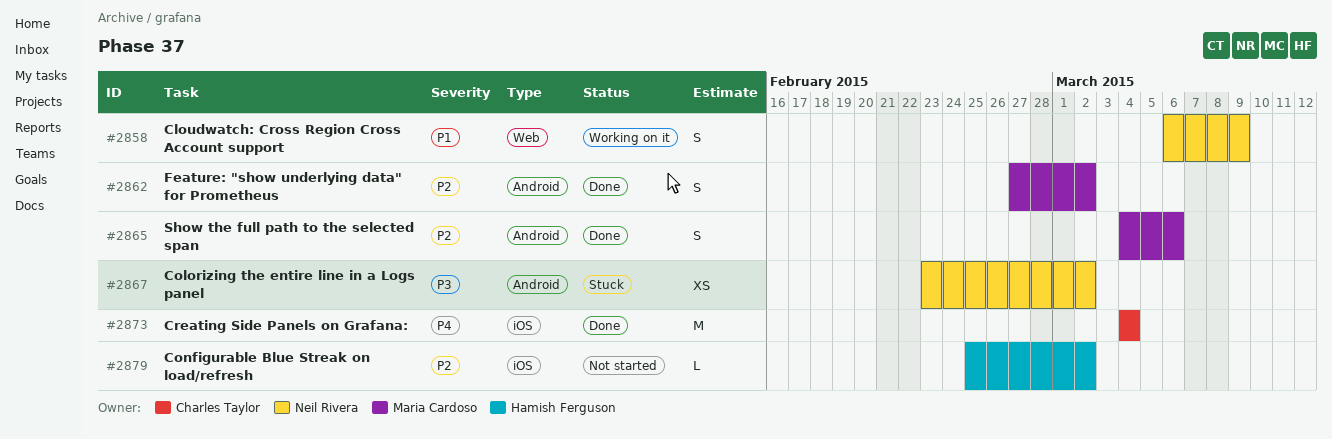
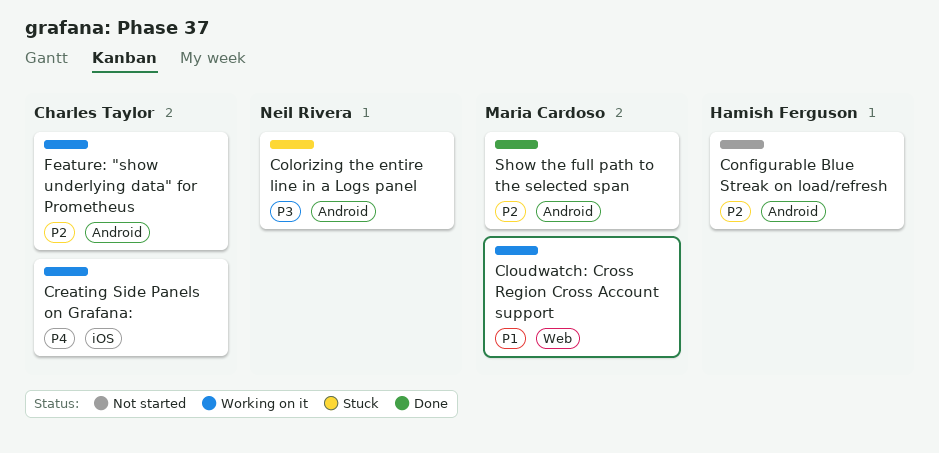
Cloudwatch: Cross Region Cross Account support, owner: Neil Rivera -> Maria Cardoso
Configurable Blue Streak on load/refresh, label: iOS -> Android
Creating Side Panels on Grafana:, status: Done -> Working on it
Feature: "show underlying data" for Prometheus, status: Done -> Working on it
Feature: "show underlying data" for Prometheus, owner: Maria Cardoso -> Charles Taylor

